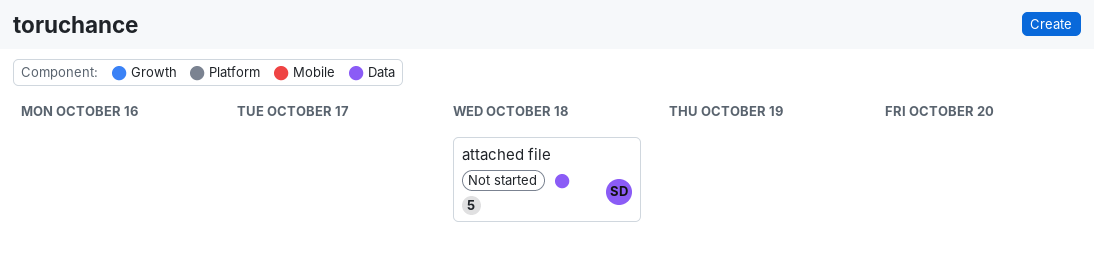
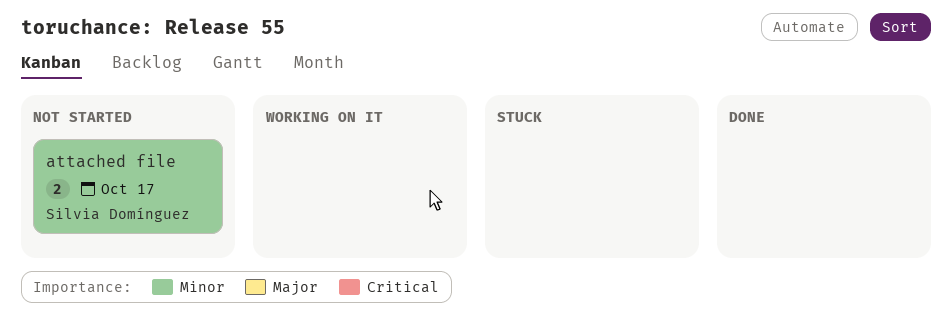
attached file, estimate: 5 -> 2
attached file, due: Oct 18 -> Oct 17

